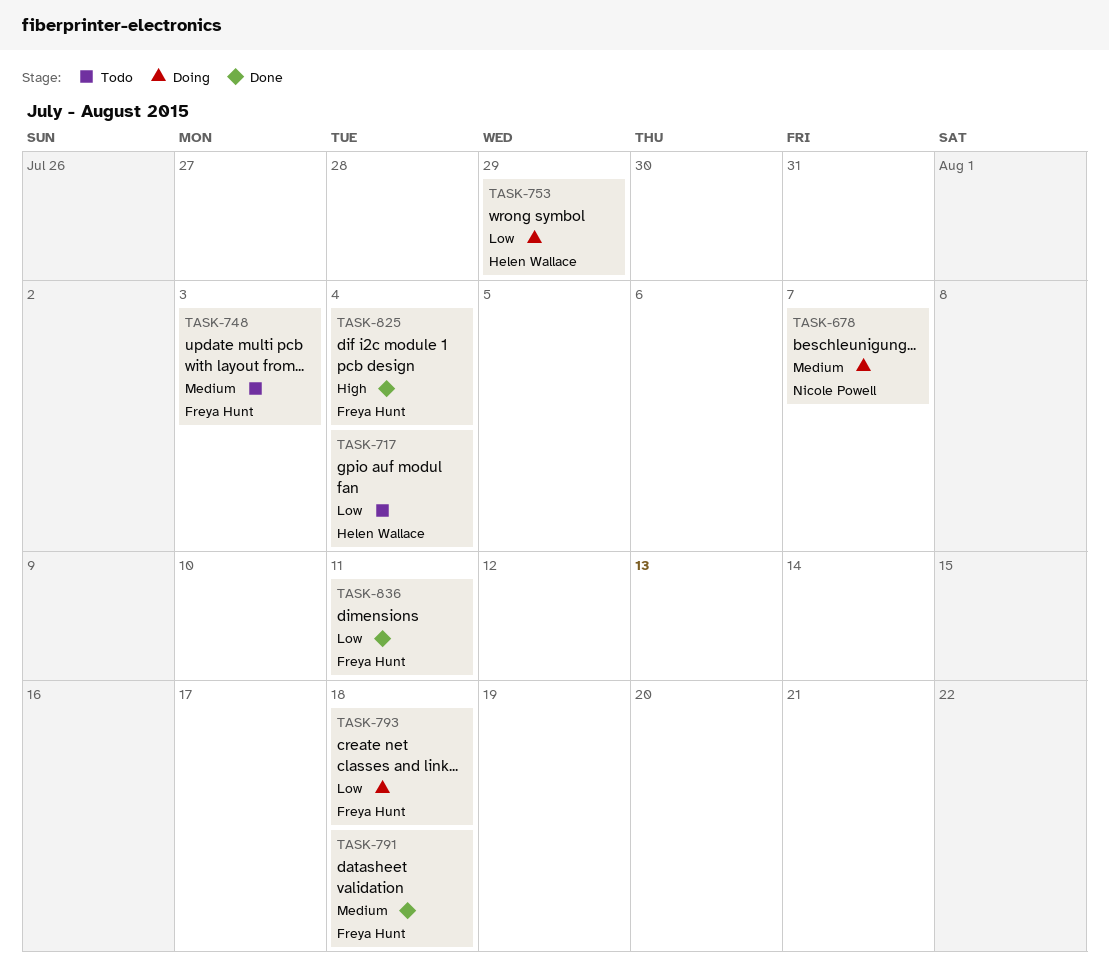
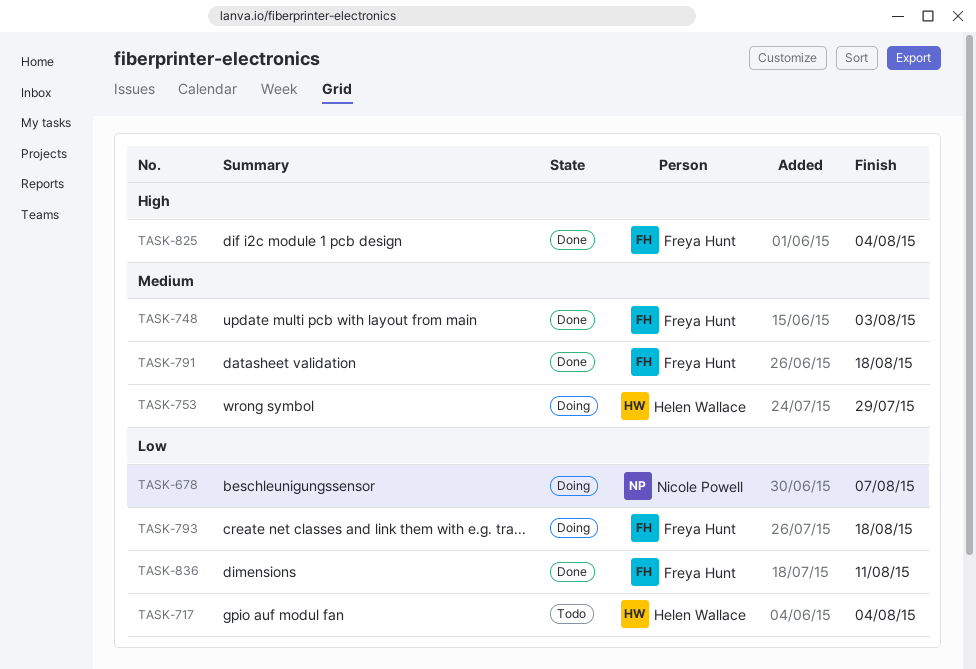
TASK-678, priority: Medium -> Low
TASK-748, status: Todo -> Done
TASK-753, priority: Low -> Medium

